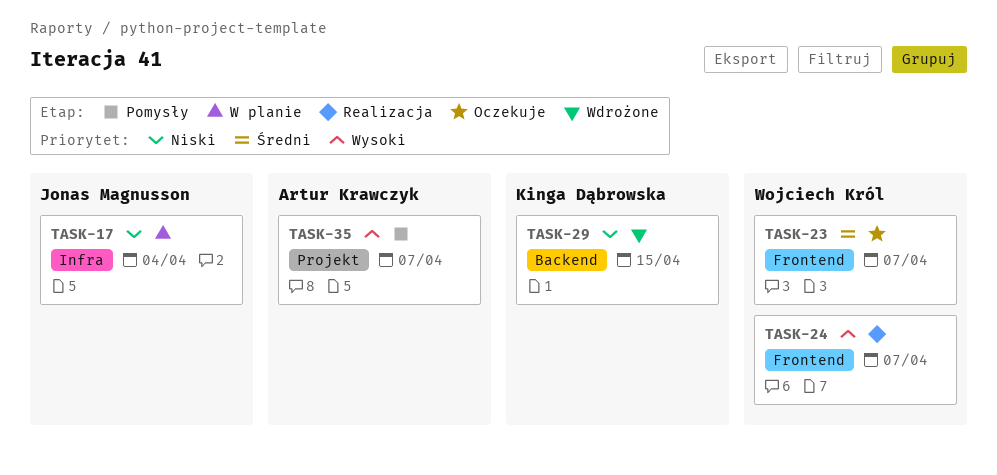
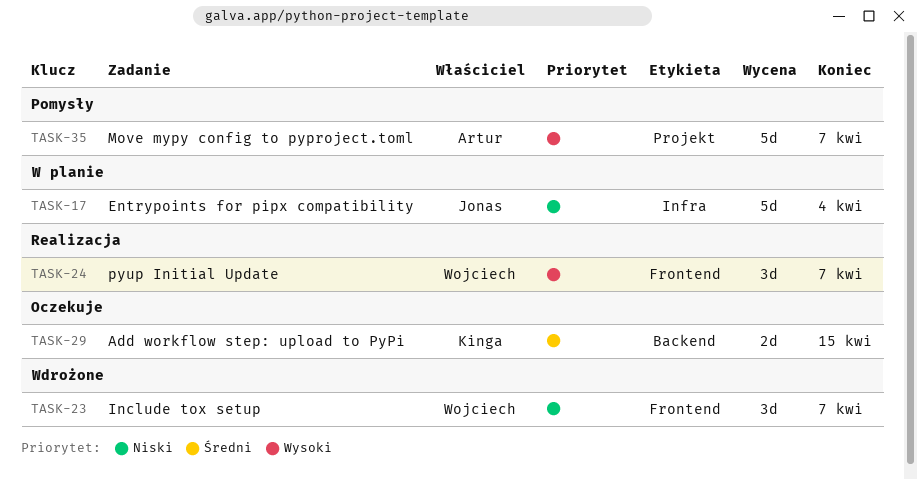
TASK-23, status: Oczekuje -> Wdrożone
TASK-23, priority: Średni -> Niski
TASK-29, status: Wdrożone -> Oczekuje
TASK-29, priority: Niski -> Średni

